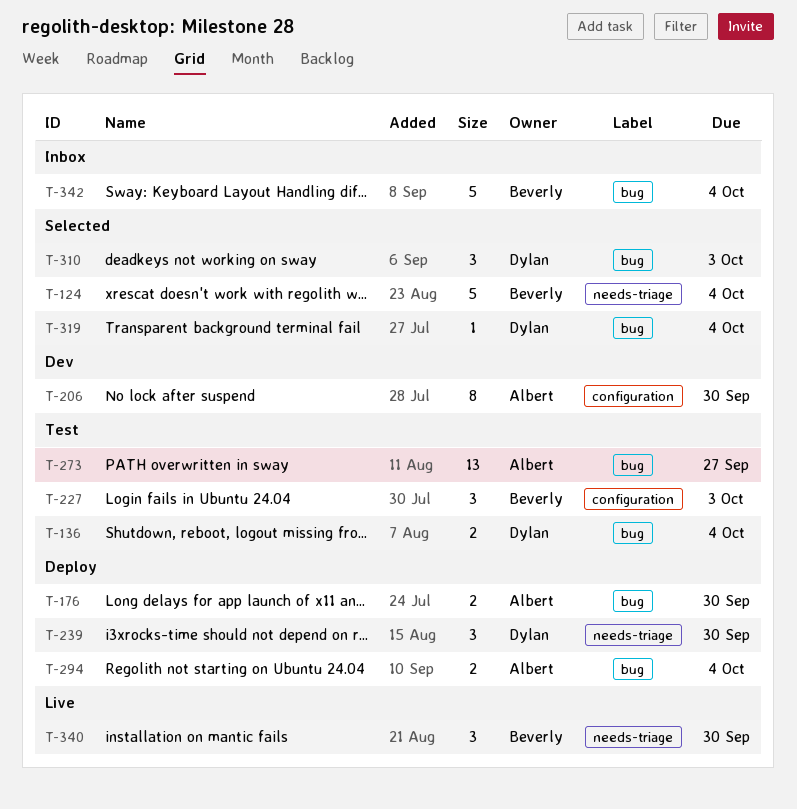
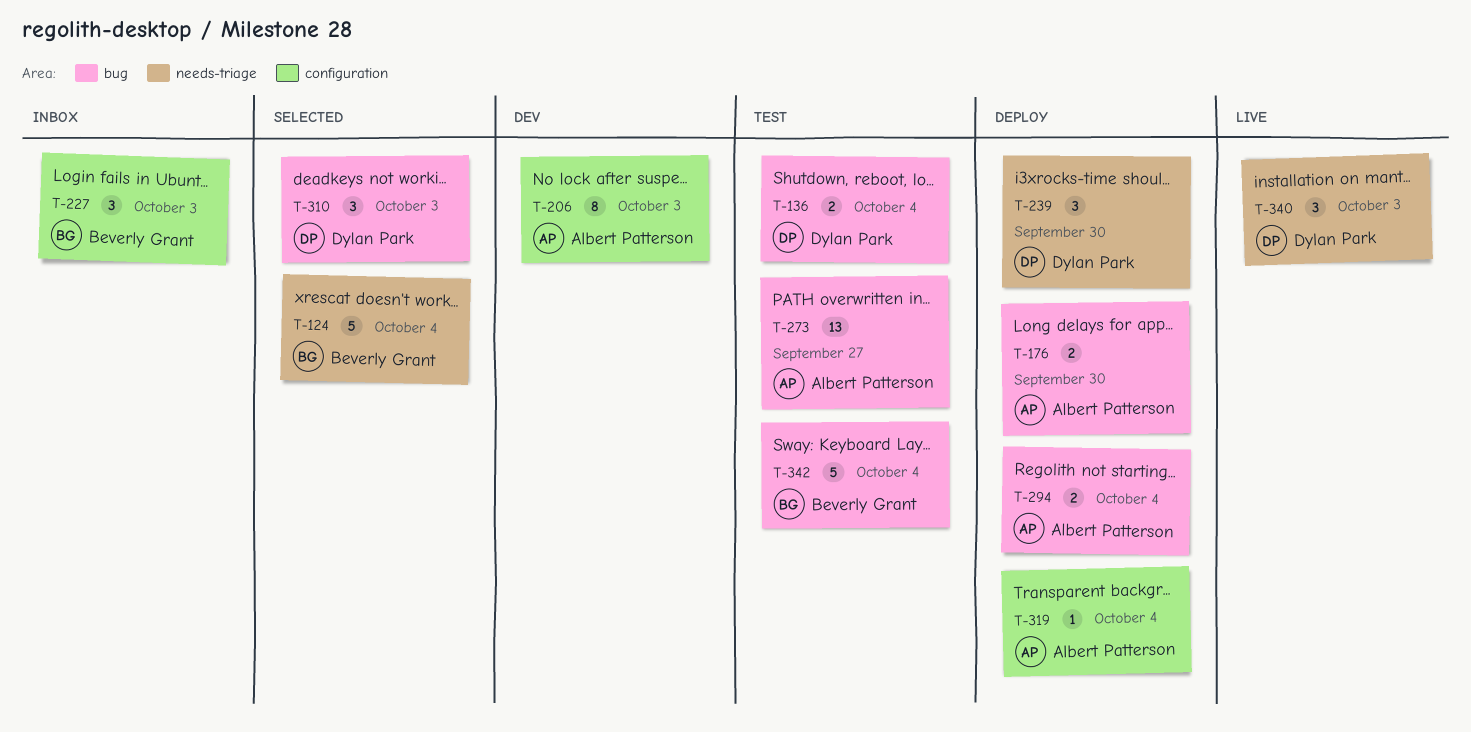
T-206, due: Sep 30 -> Oct 3
T-227, status: Test -> Inbox
T-319, status: Selected -> Deploy
T-319, owner: Dylan Park -> Albert Patterson
T-319, label: bug -> configuration
T-340, owner: Beverly Grant -> Dylan Park
T-340, due: Sep 30 -> Oct 3
T-342, status: Inbox -> Test

